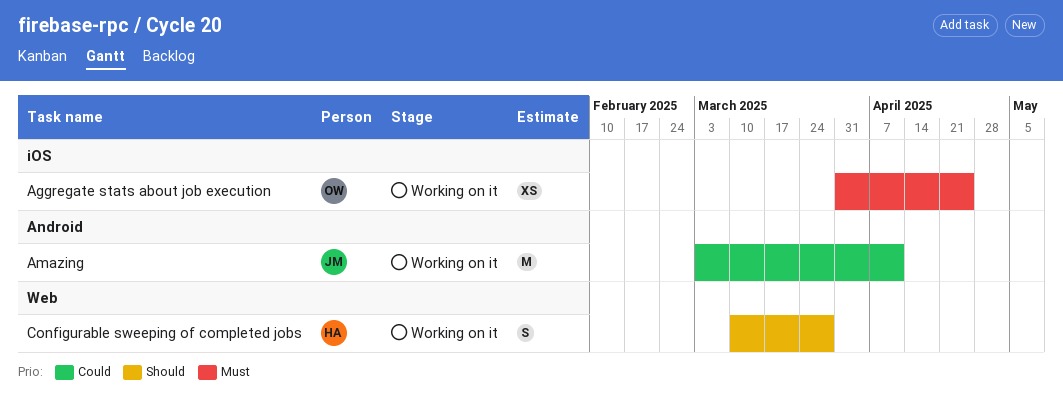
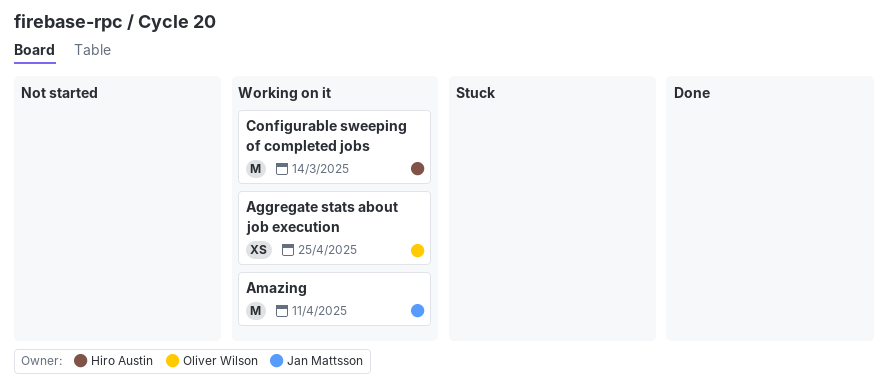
Configurable sweeping of completed jobs, estimate: S -> M
Configurable sweeping of completed jobs, due: Mar 28 -> Mar 14

